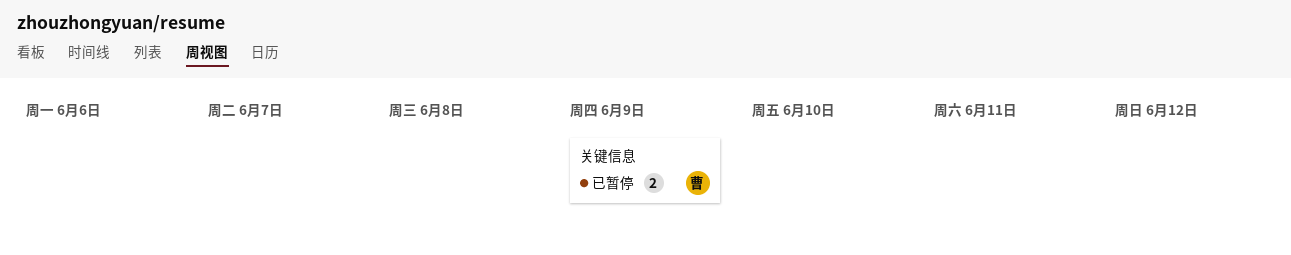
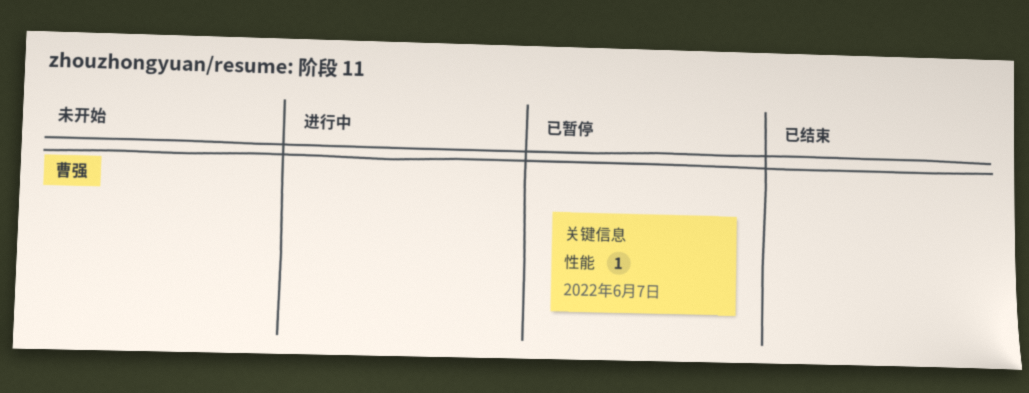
关键信息, estimate: 2 -> 1
关键信息, due: Jun 9 -> Jun 7

